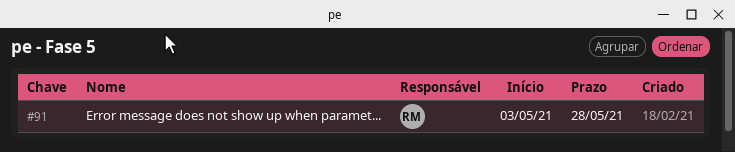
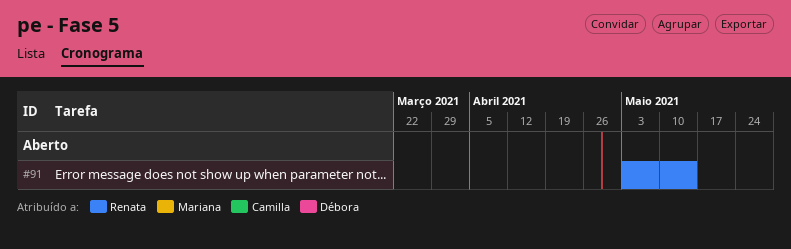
#91, due: May 28 -> May 14

